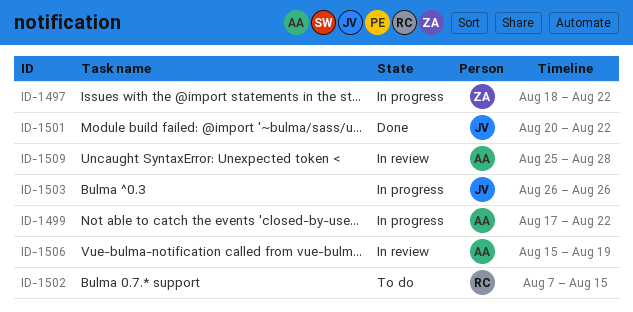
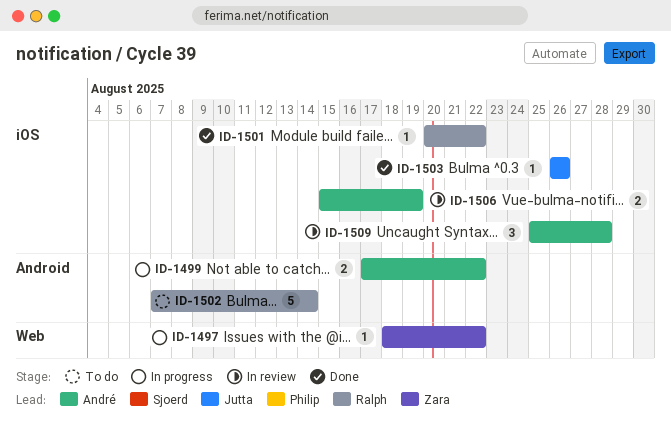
ID-1501, owner: Jutta -> Ralph
ID-1502, due: Aug 15 -> Aug 14
ID-1503, status: In progress -> Done

